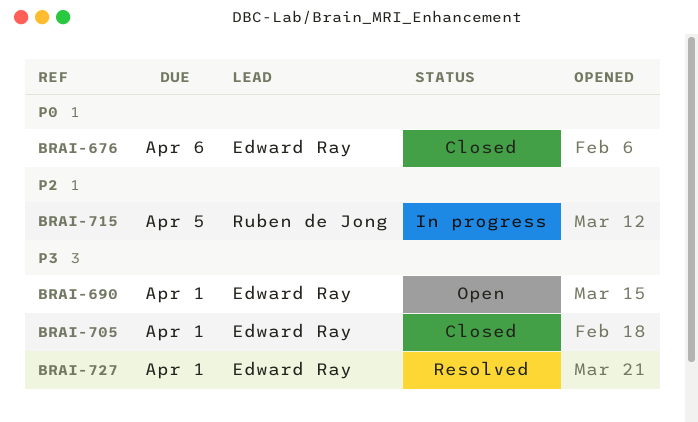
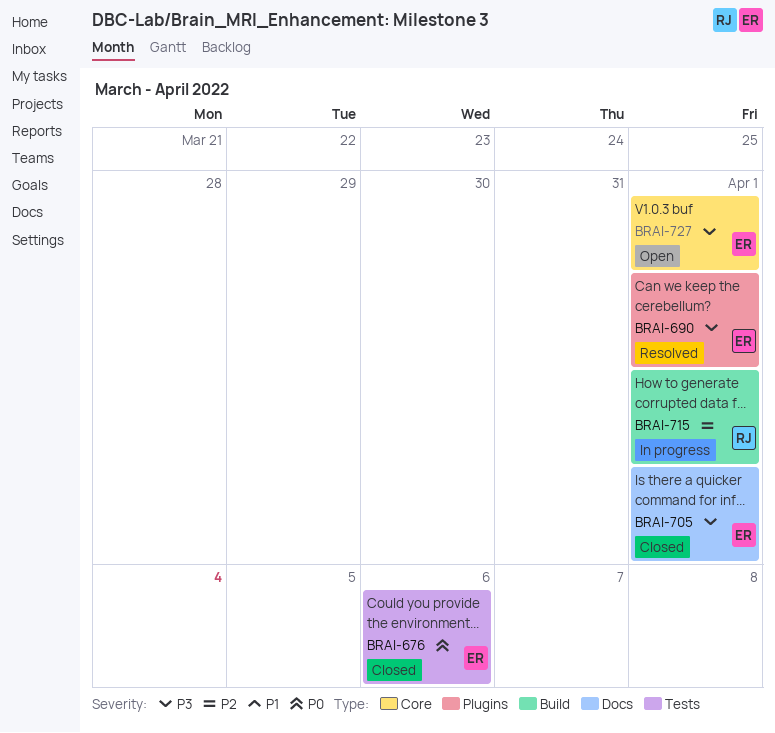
BRAI-690, status: Open -> Resolved
BRAI-715, due: Apr 5 -> Apr 1
BRAI-727, status: Resolved -> Open

